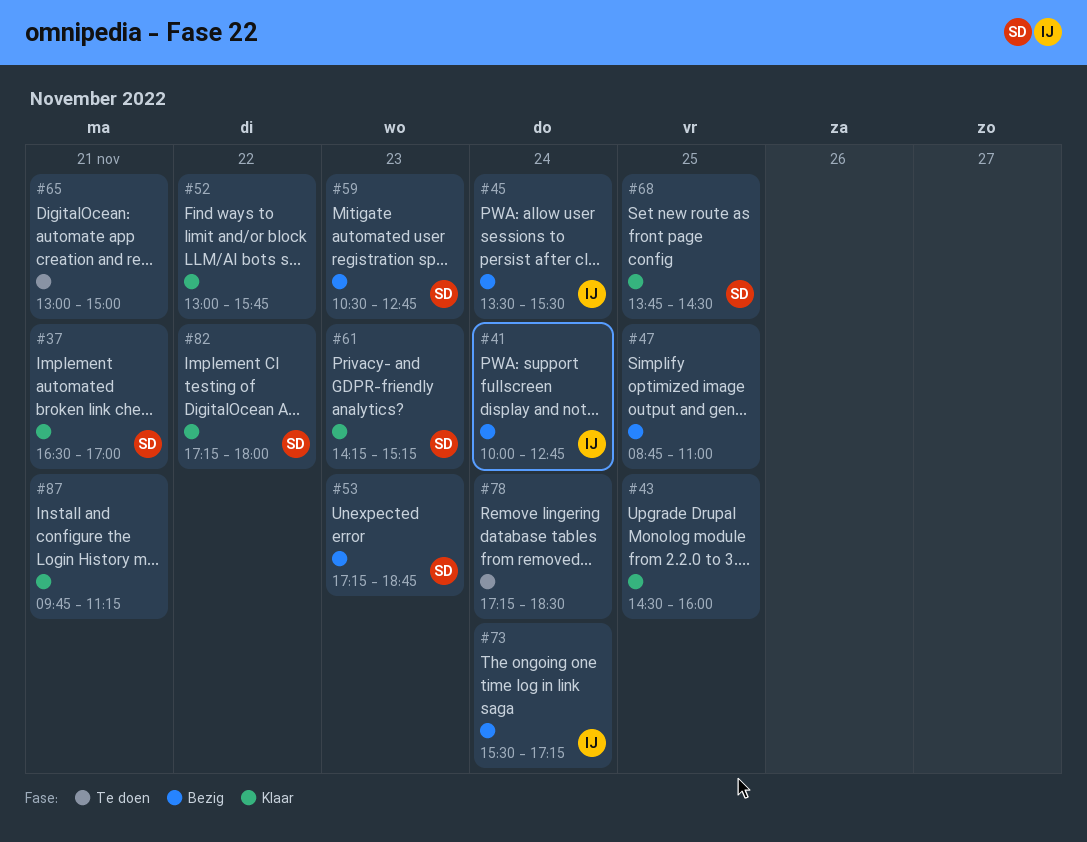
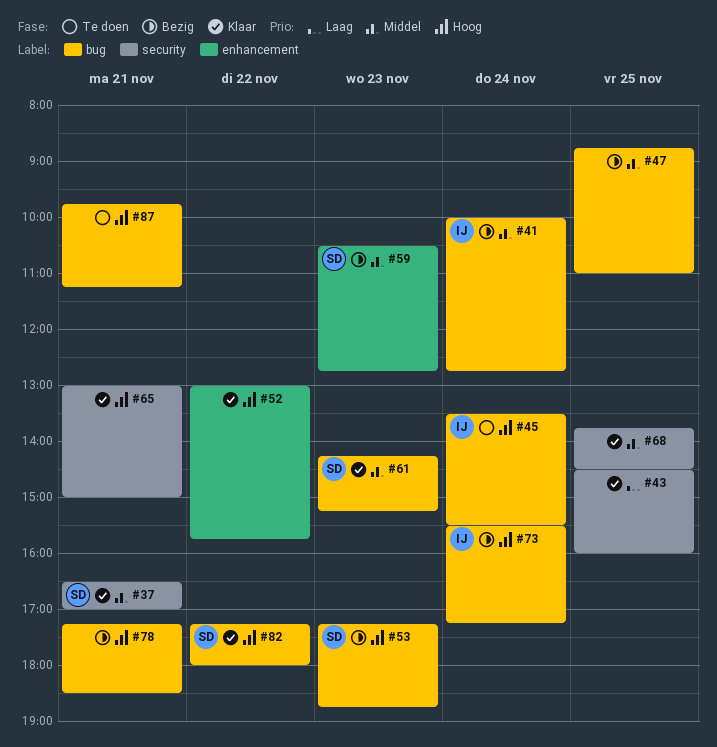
#45, status: Bezig -> Te doen
#65, status: Te doen -> Klaar
#68, owner: SD -> none
#78, status: Te doen -> Bezig
#78, day: Nov 24 -> Nov 21
#87, status: Klaar -> Te doen

